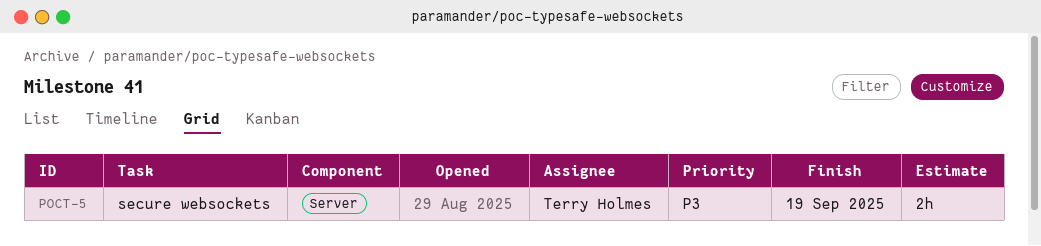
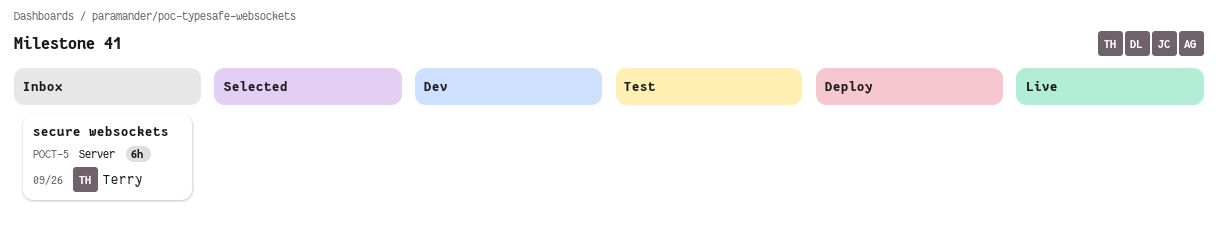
POCT-5, estimate: 2h -> 6h
POCT-5, due: Sep 19 -> Sep 26

